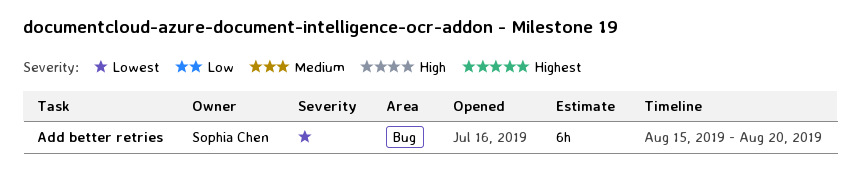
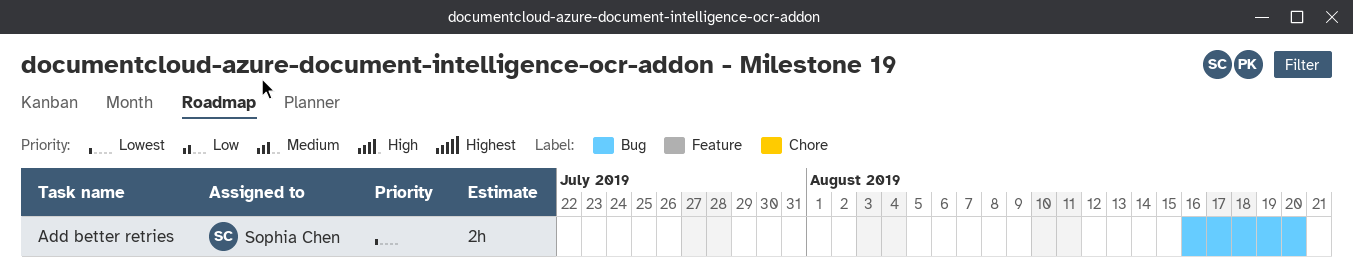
Add better retries, estimate: 6h -> 2h
Add better retries, start: Aug 15 -> Aug 16

